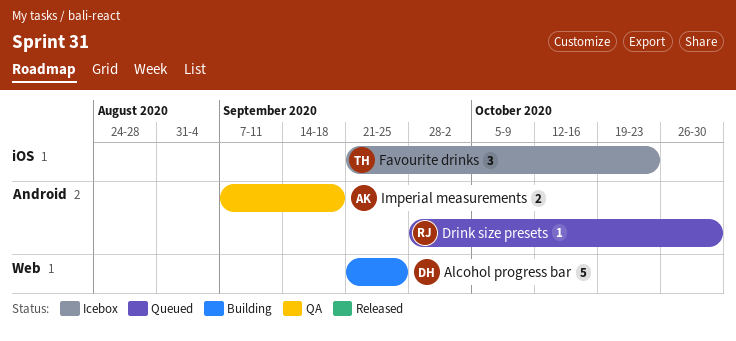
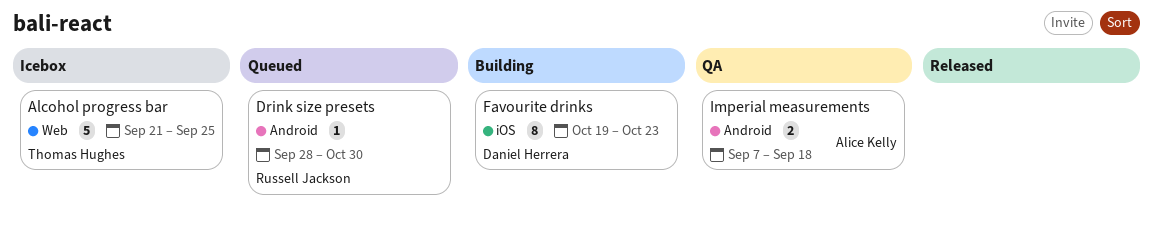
Alcohol progress bar, status: Building -> Icebox
Alcohol progress bar, owner: Daniel Herrera -> Thomas Hughes
Favourite drinks, status: Icebox -> Building
Favourite drinks, owner: Thomas Hughes -> Daniel Herrera
Favourite drinks, estimate: 3 -> 8
Favourite drinks, start: Sep 21 -> Oct 19

